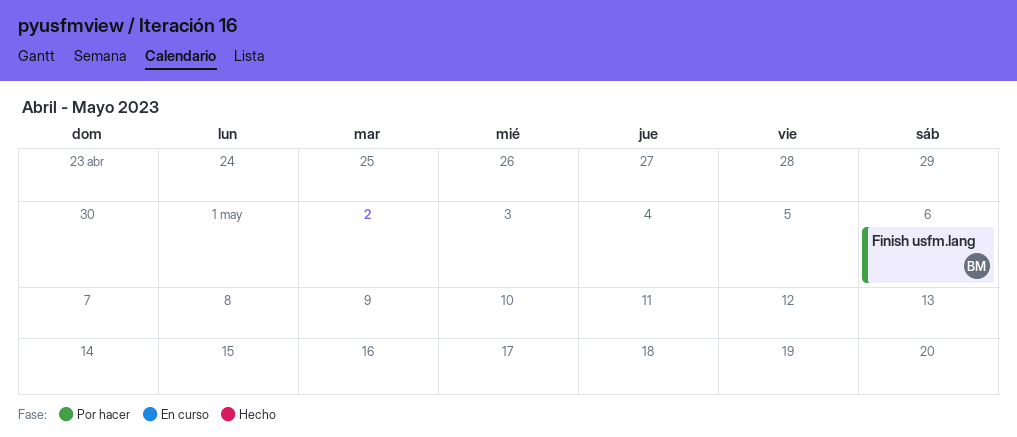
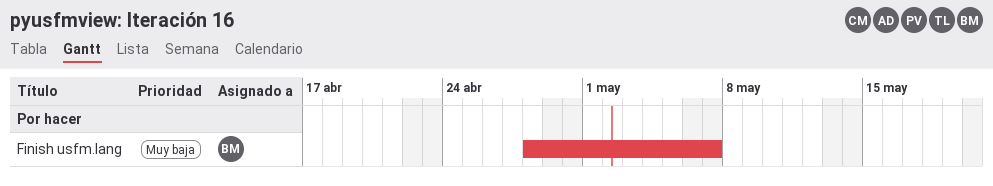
Finish usfm.lang, due: May 6 -> May 7

